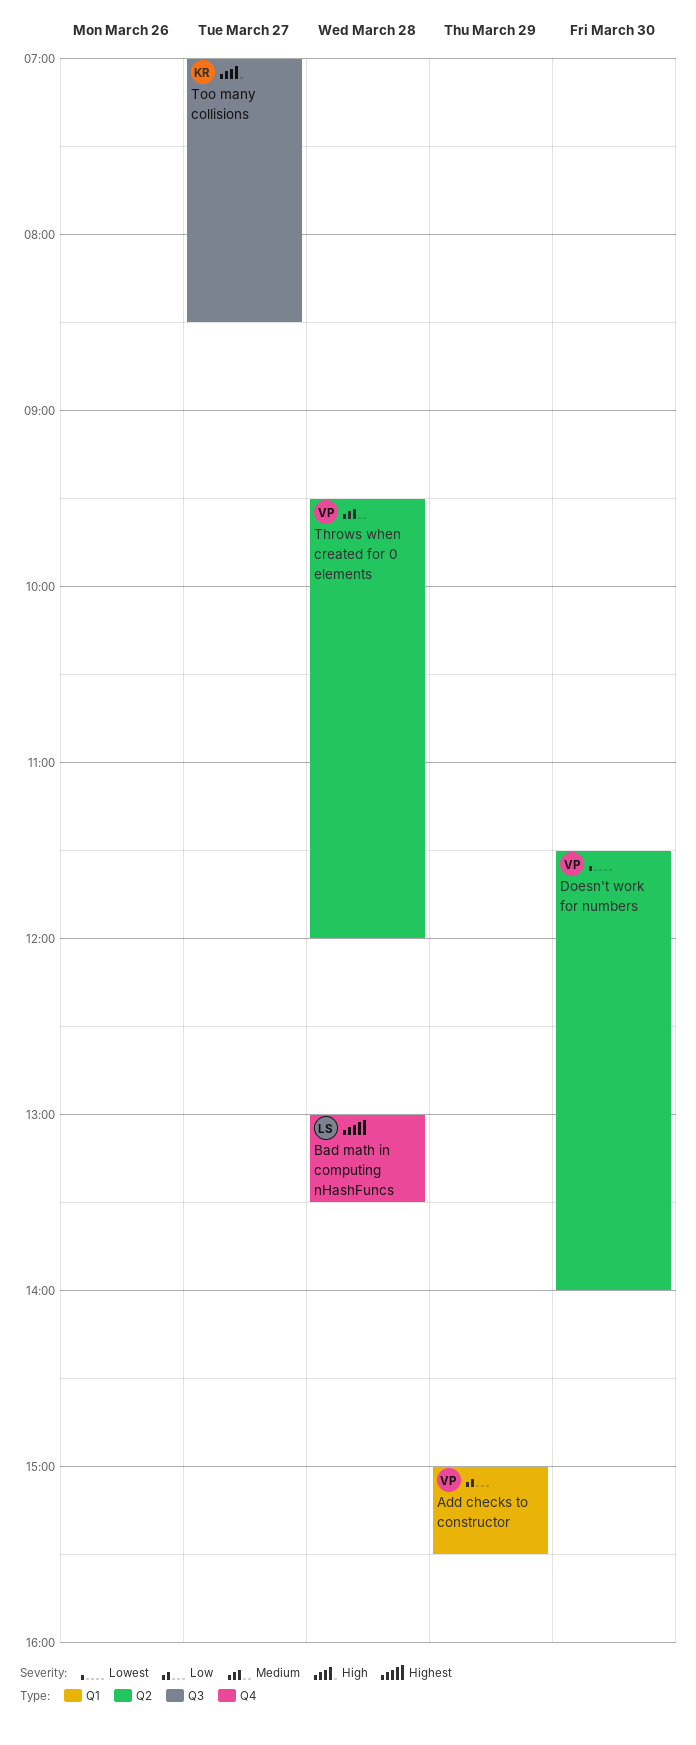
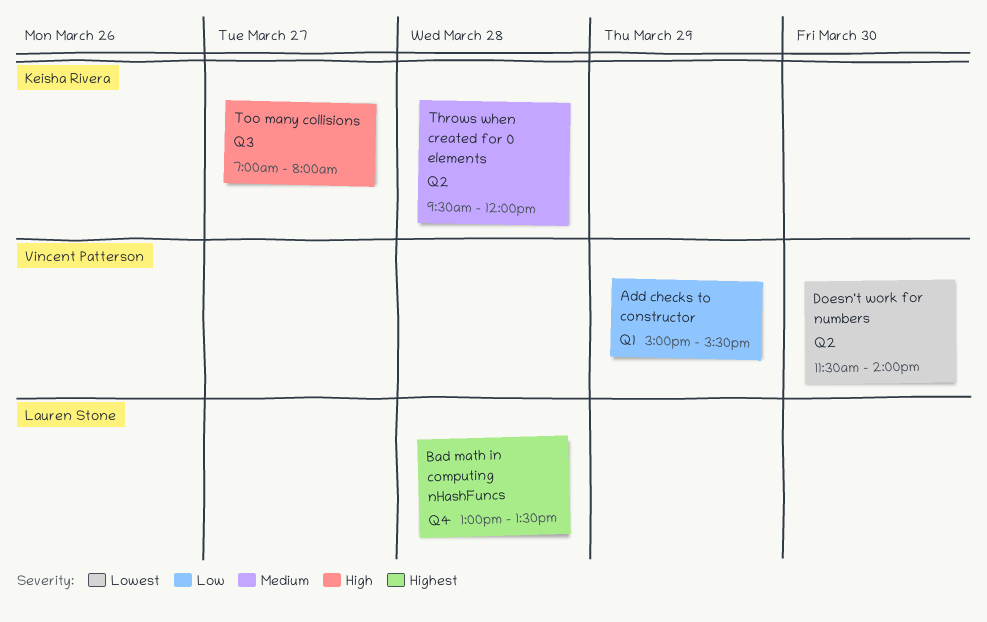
Throws when created for 0 elements, owner: Vincent Patterson -> Keisha Rivera
Too many collisions, ends: 08:30 -> 08:00

